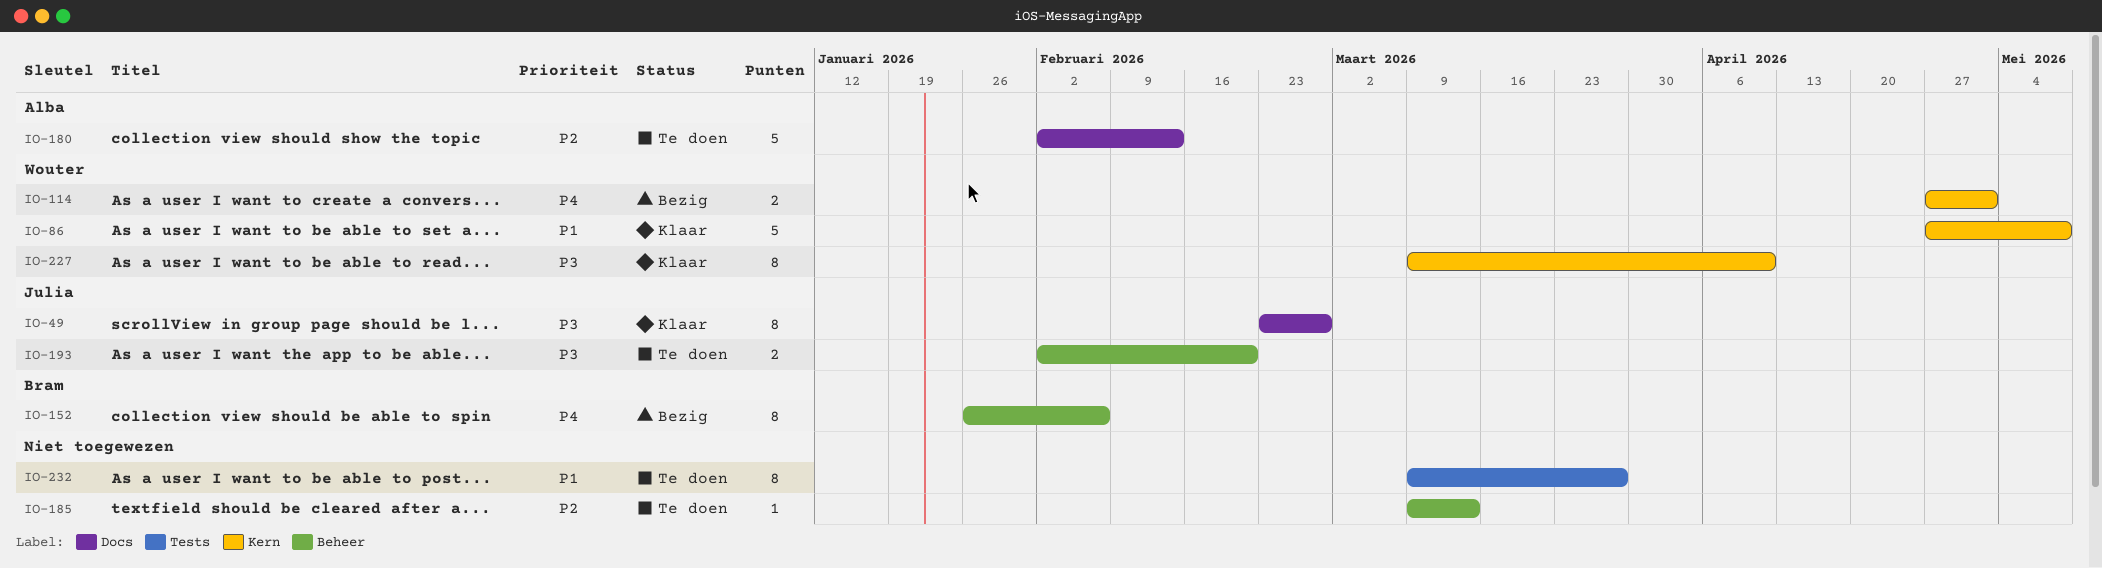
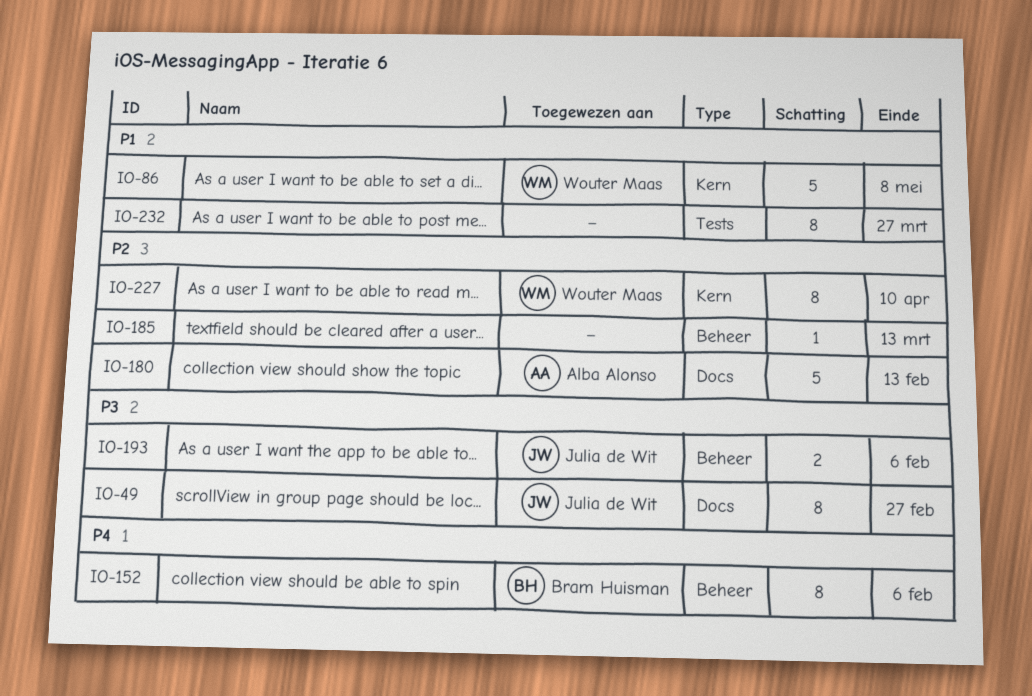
IO-114: present -> none
IO-193, due: Feb 20 -> Feb 6
IO-227, priority: P3 -> P2

